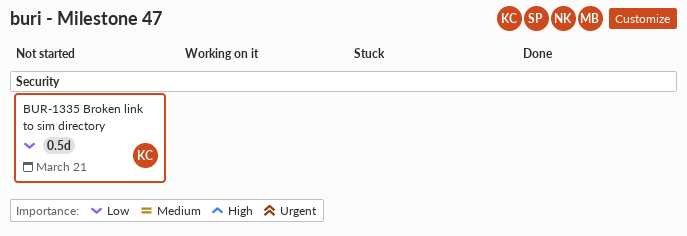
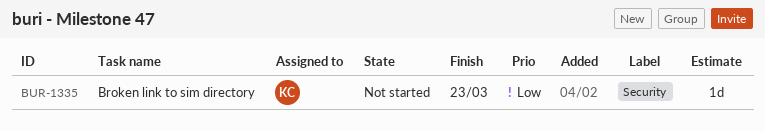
BUR-1335, estimate: 0.5d -> 1d
BUR-1335, due: Mar 21 -> Mar 23

